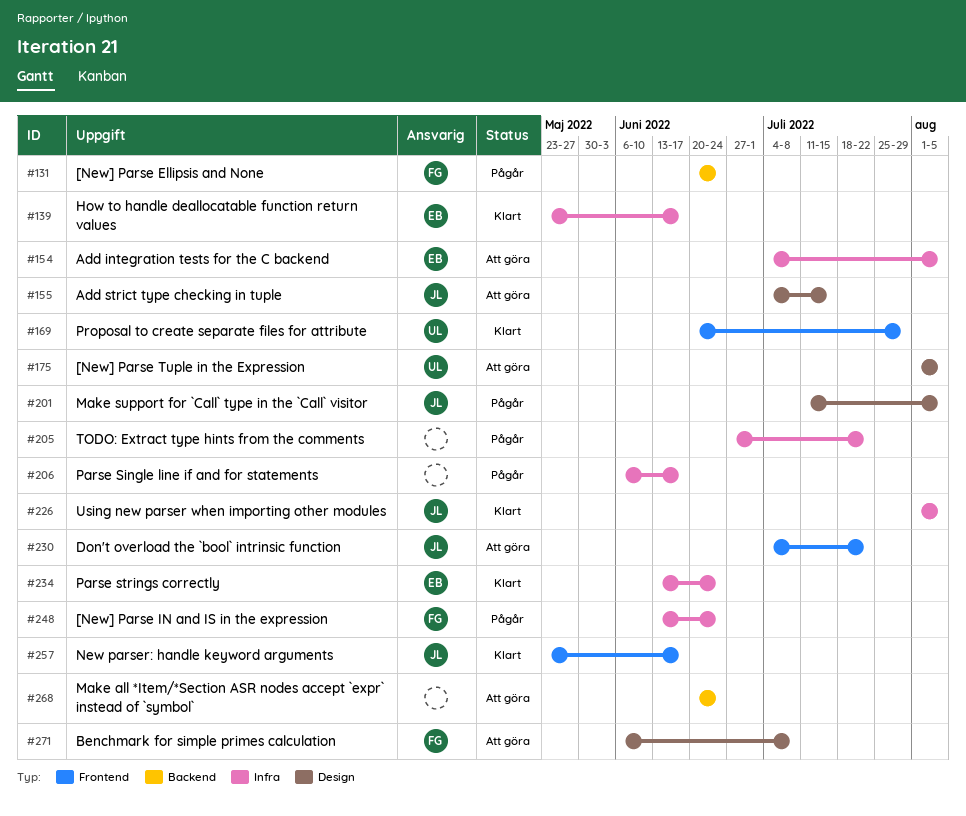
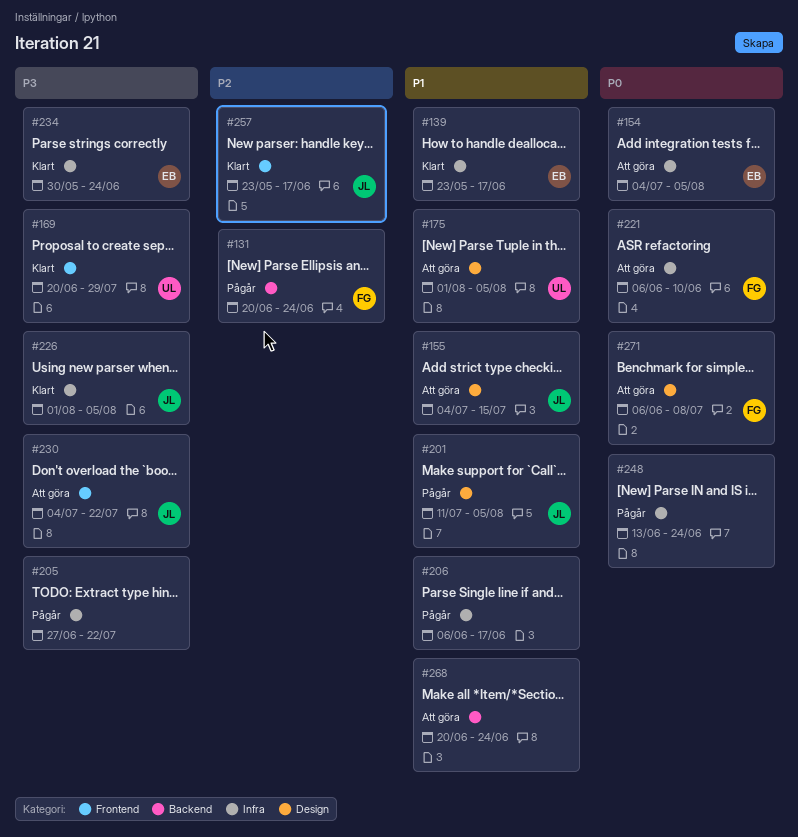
#221: none -> present
#234, start: Jun 13 -> May 30
#248, owner: FG -> none

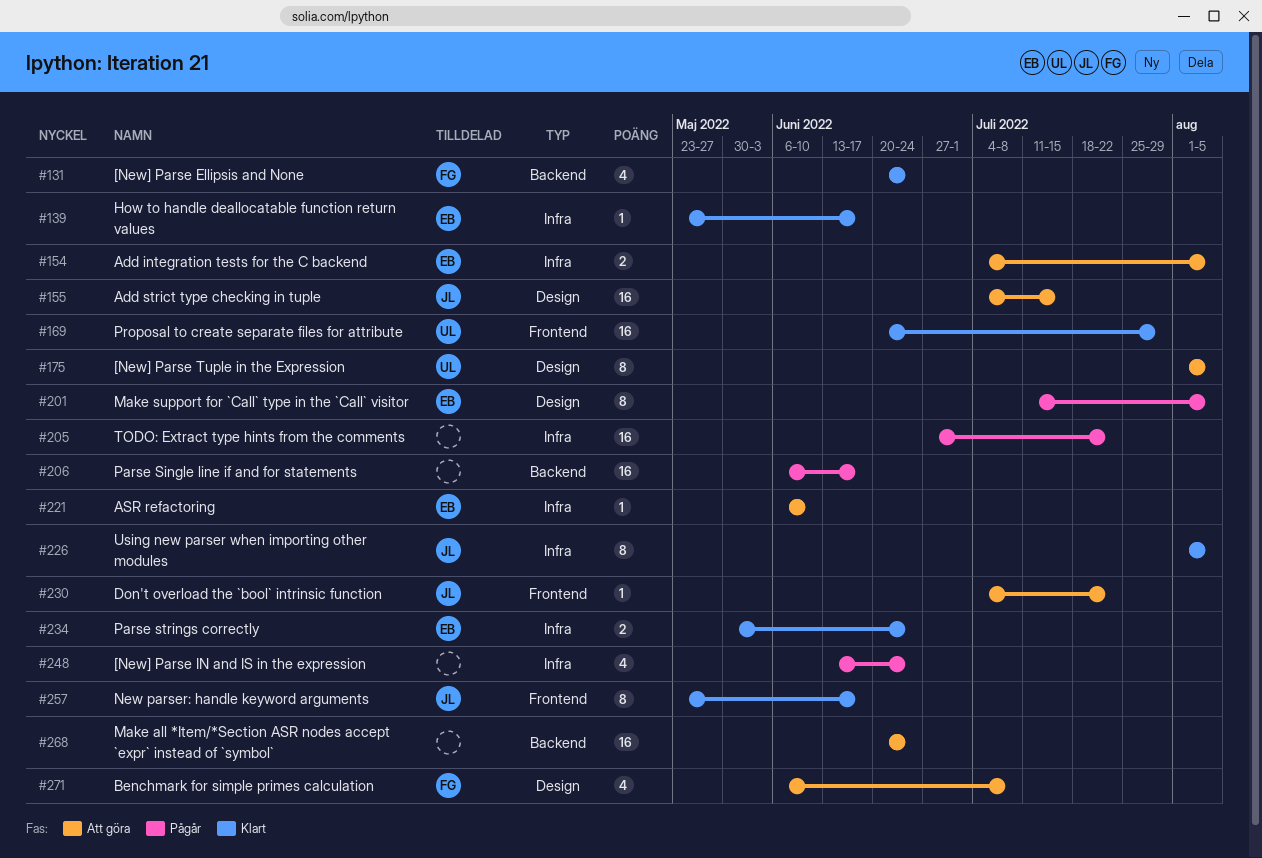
#131, status: Pågår -> Klart
#201, owner: JL -> EB
#206, label: Infra -> Backend
#221, owner: FG -> EB

